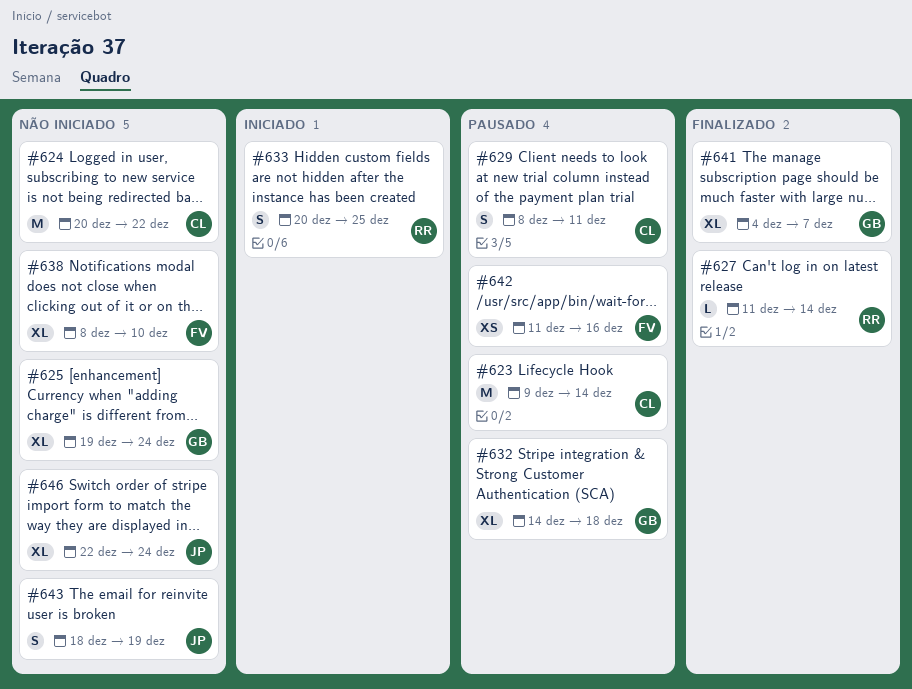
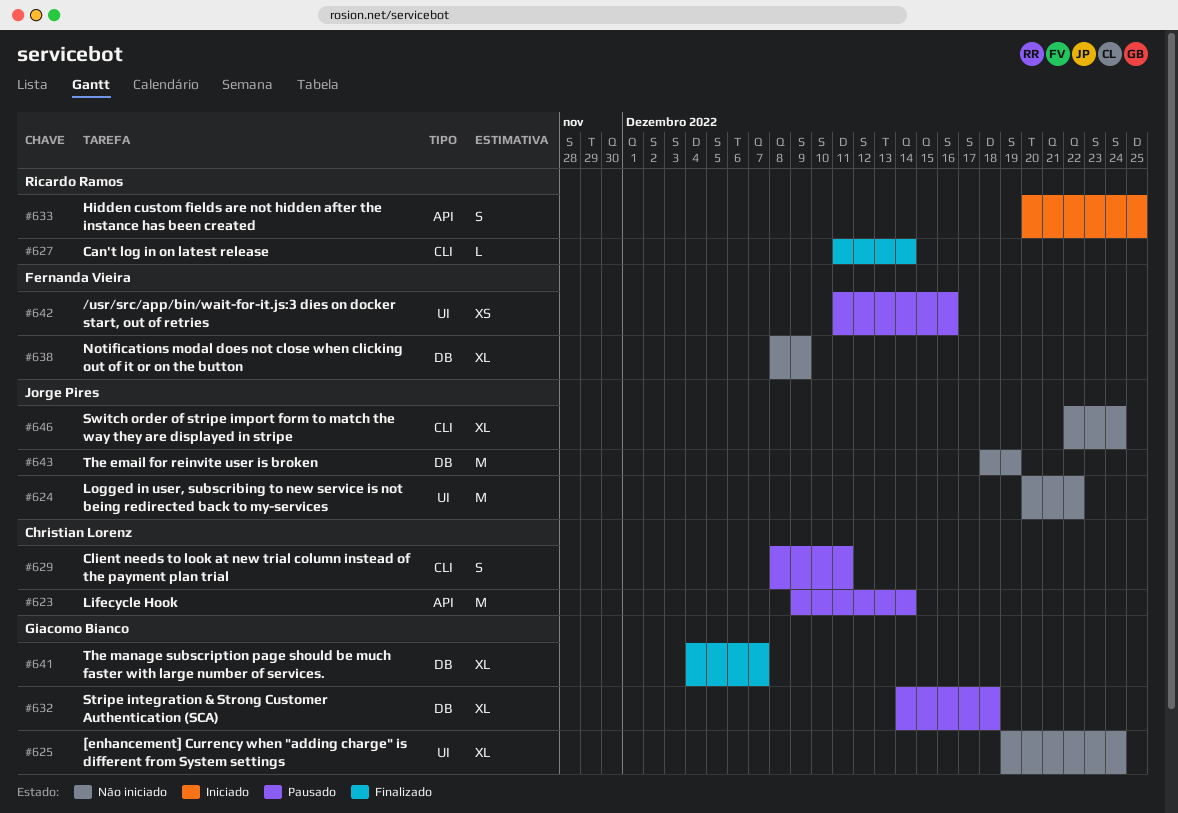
#624, owner: Christian Lorenz -> Jorge Pires
#638, due: Dec 10 -> Dec 9
#643, estimate: S -> M

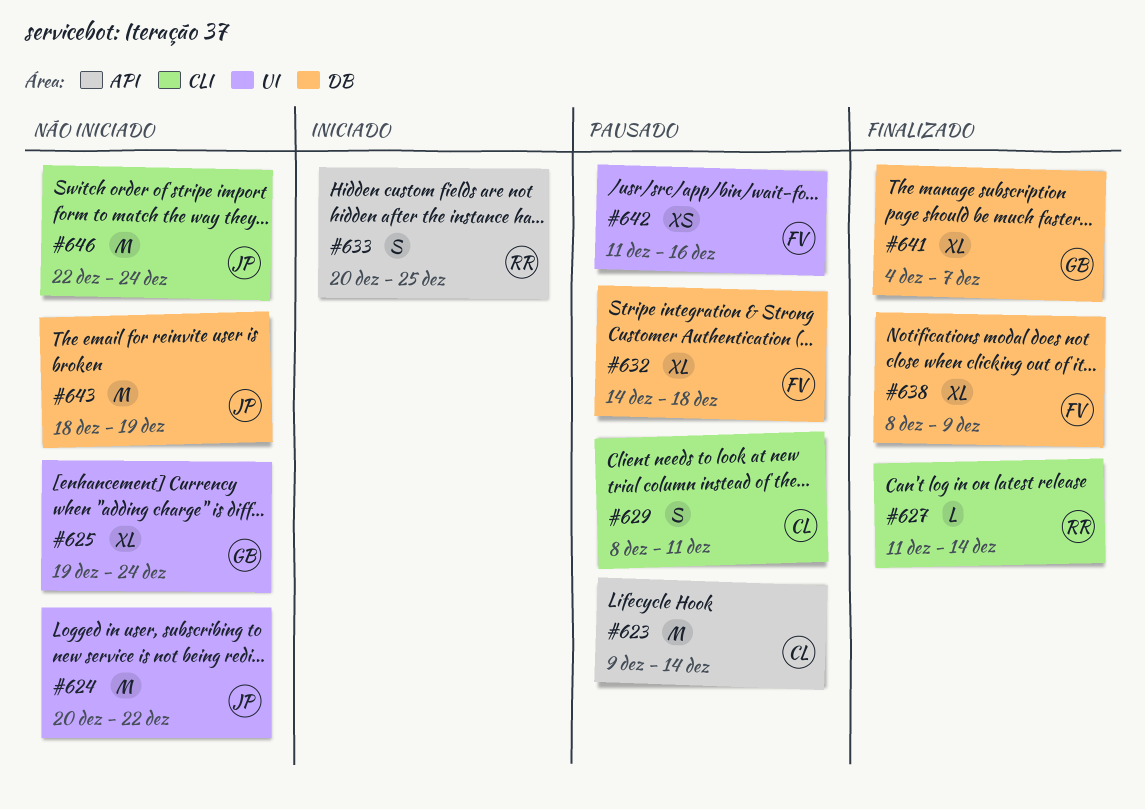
#632, owner: Giacomo Bianco -> Fernanda Vieira
#638, status: Não iniciado -> Finalizado
#646, estimate: XL -> M

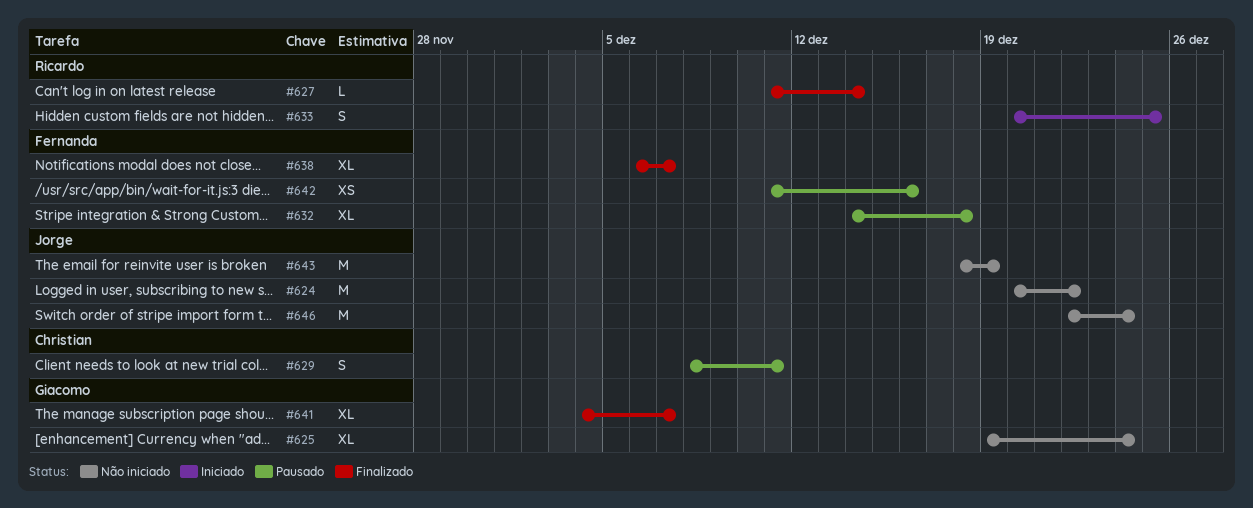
#623: present -> none
#638, start: Dec 8 -> Dec 6
#638, due: Dec 9 -> Dec 7

